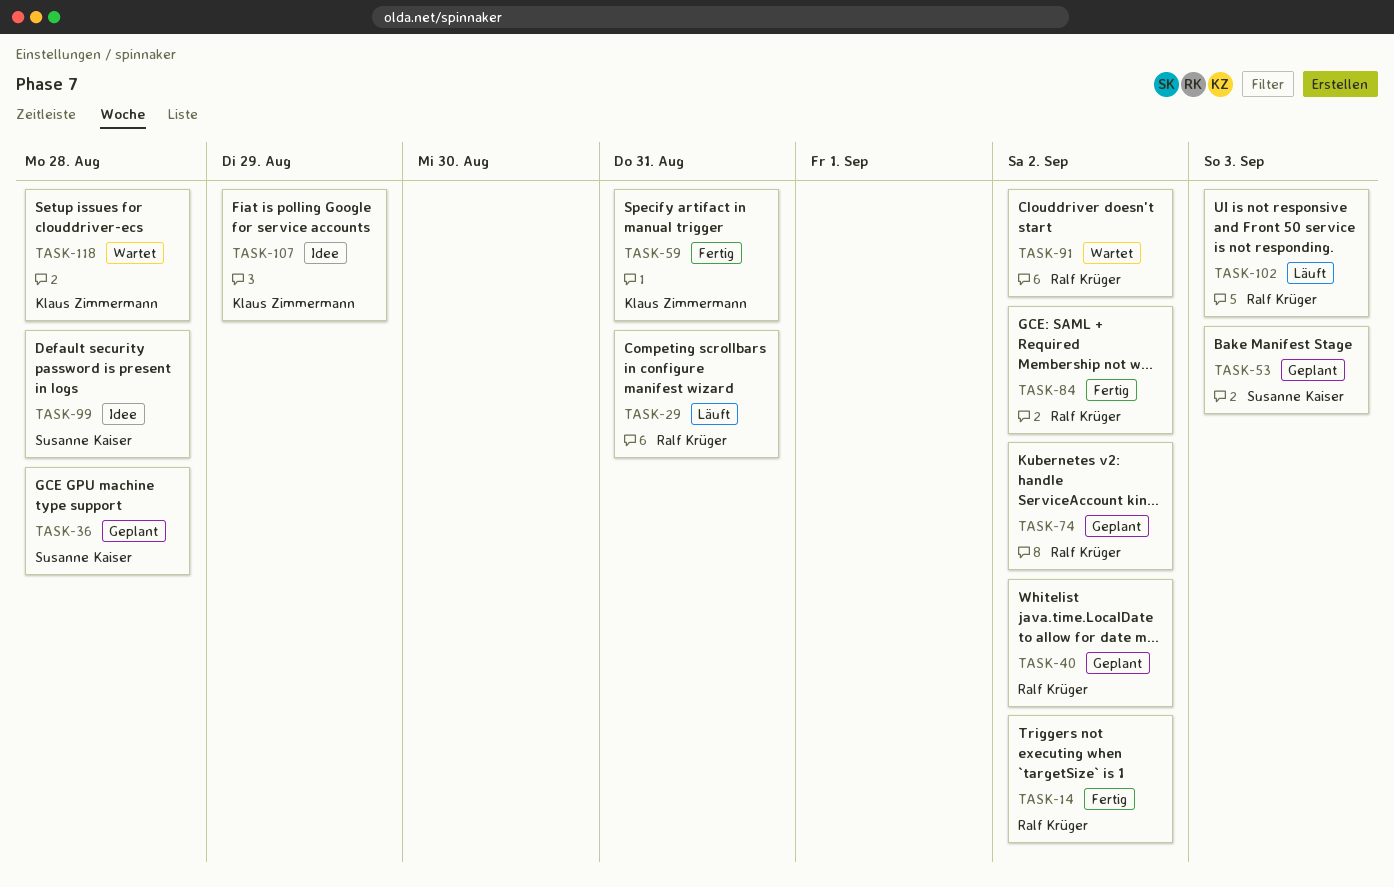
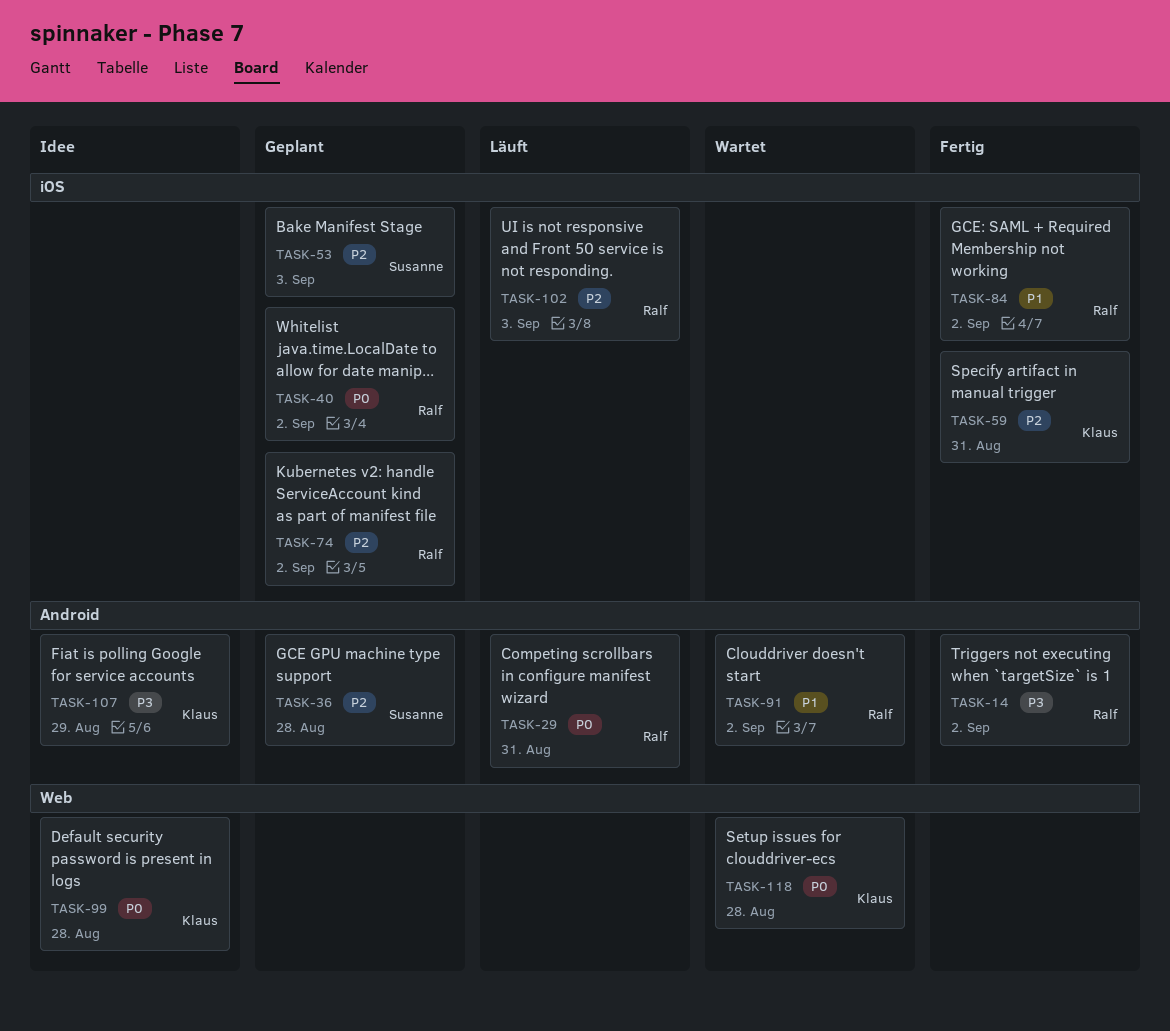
TASK-99, owner: Susanne Kaiser -> Klaus Zimmermann

